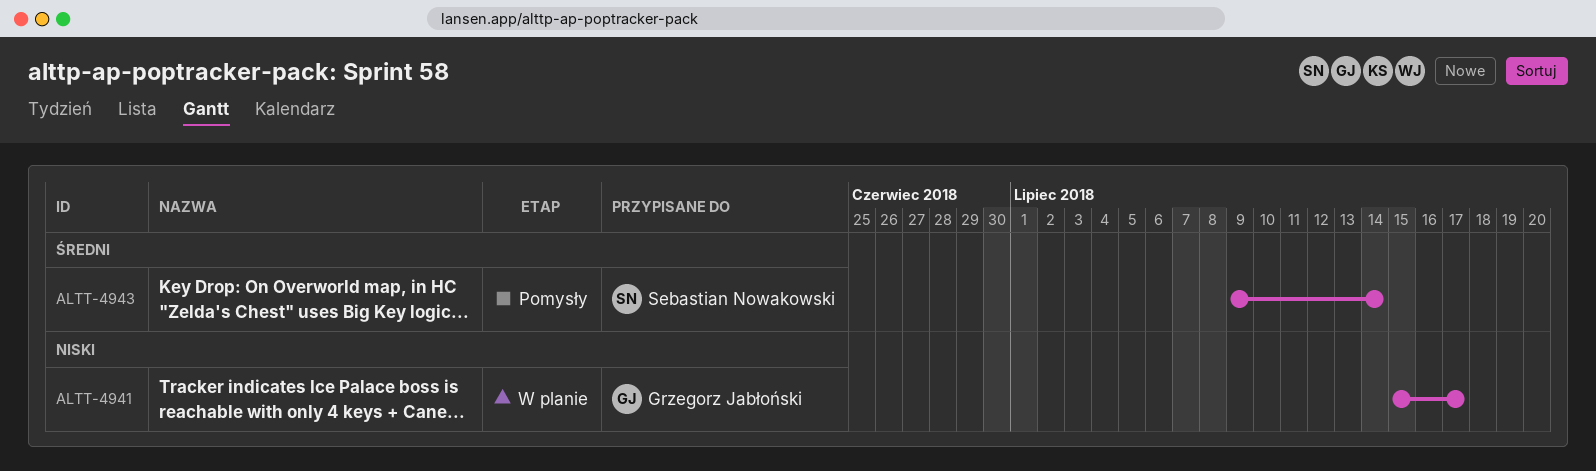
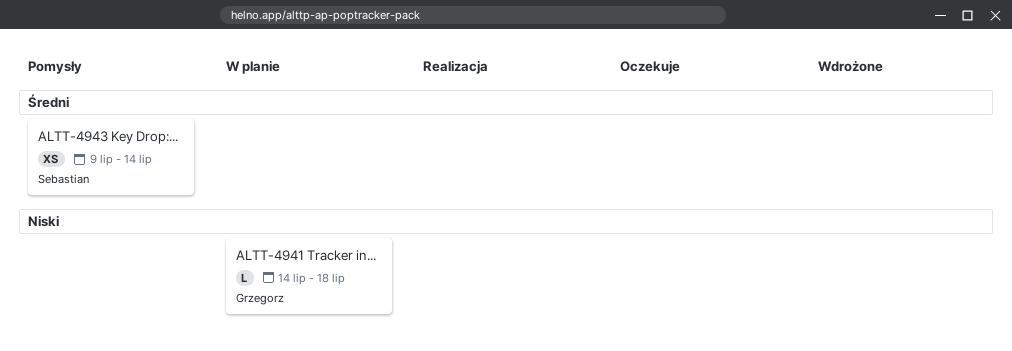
ALTT-4941, start: Jul 15 -> Jul 14
ALTT-4941, due: Jul 17 -> Jul 18

